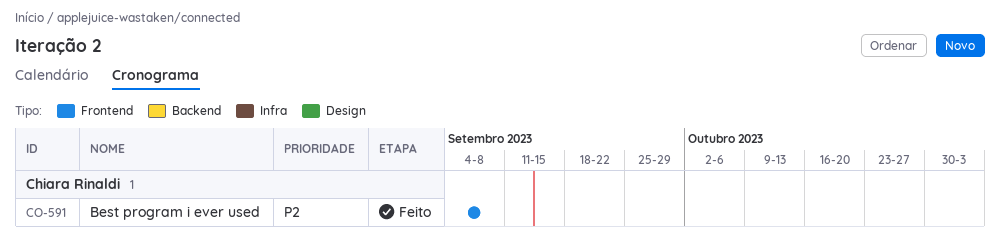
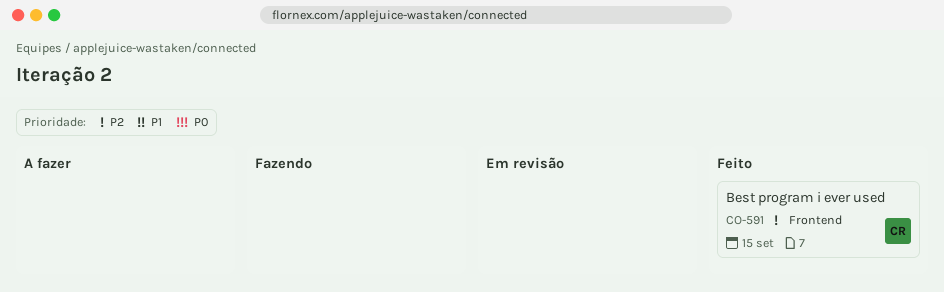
CO-591, due: Sep 8 -> Sep 15

